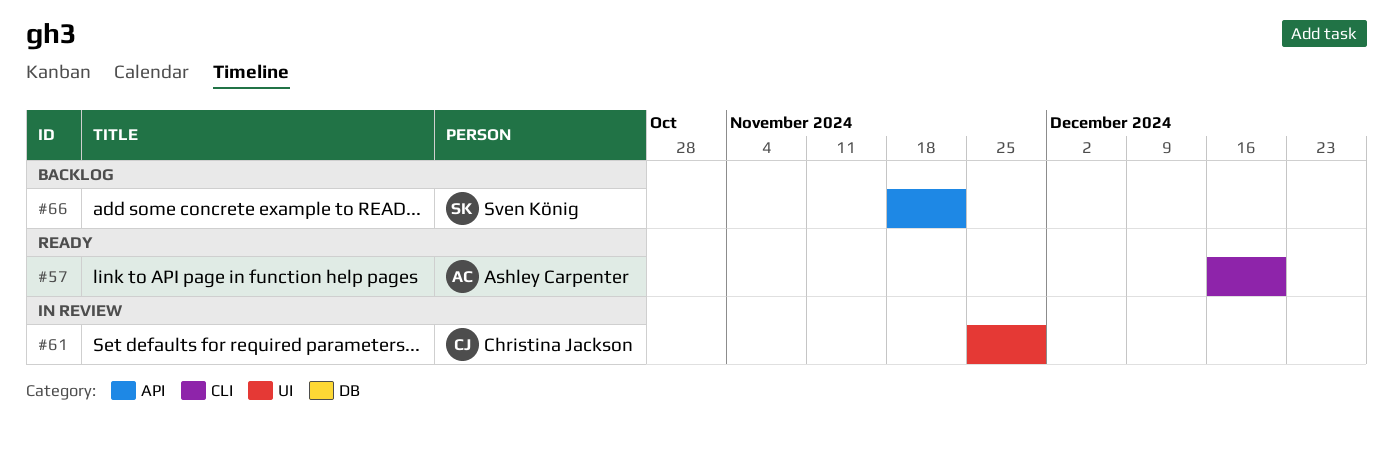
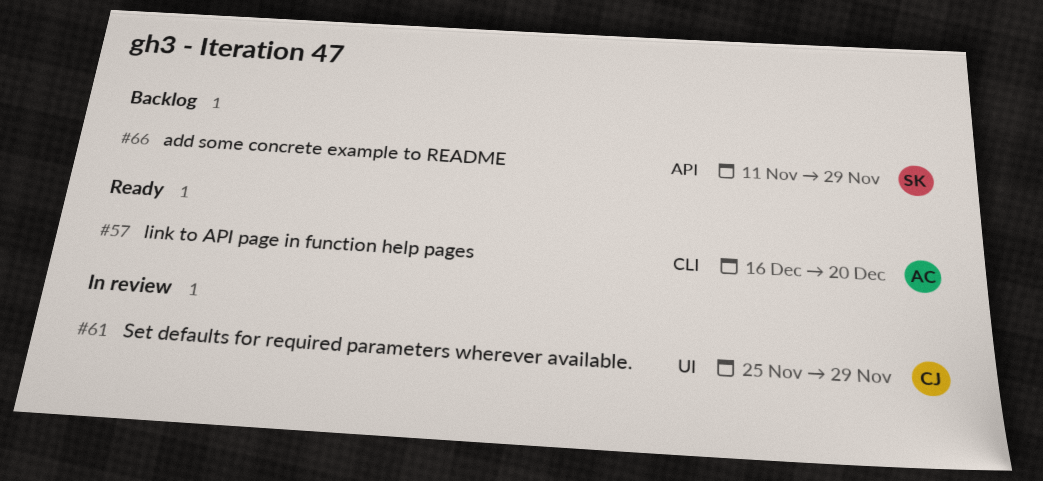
#66, start: Nov 18 -> Nov 11
#66, due: Nov 22 -> Nov 29

